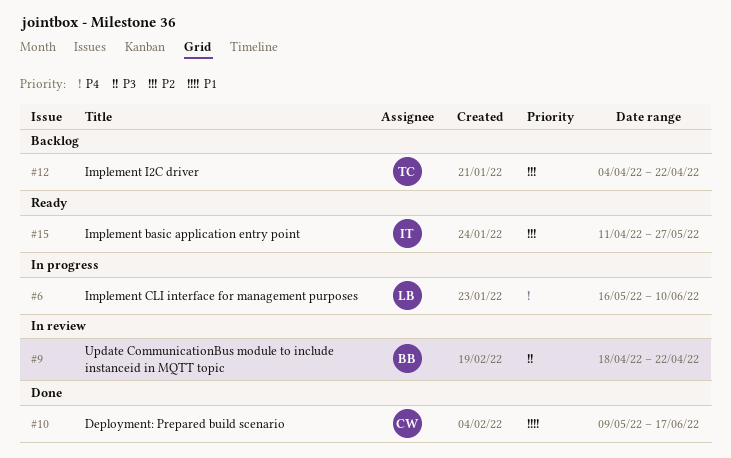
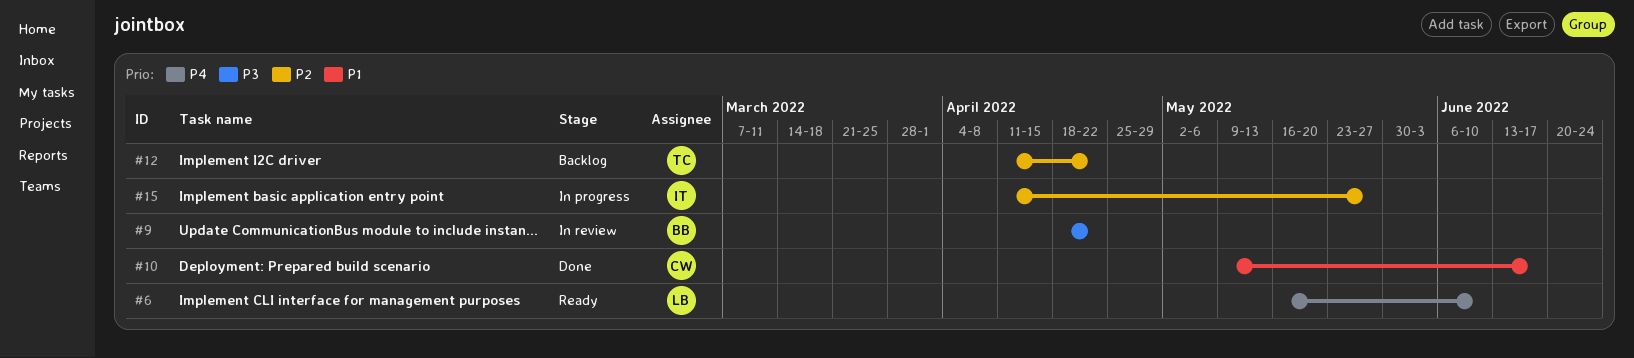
#6, status: In progress -> Ready
#12, start: Apr 4 -> Apr 11
#15, status: Ready -> In progress

